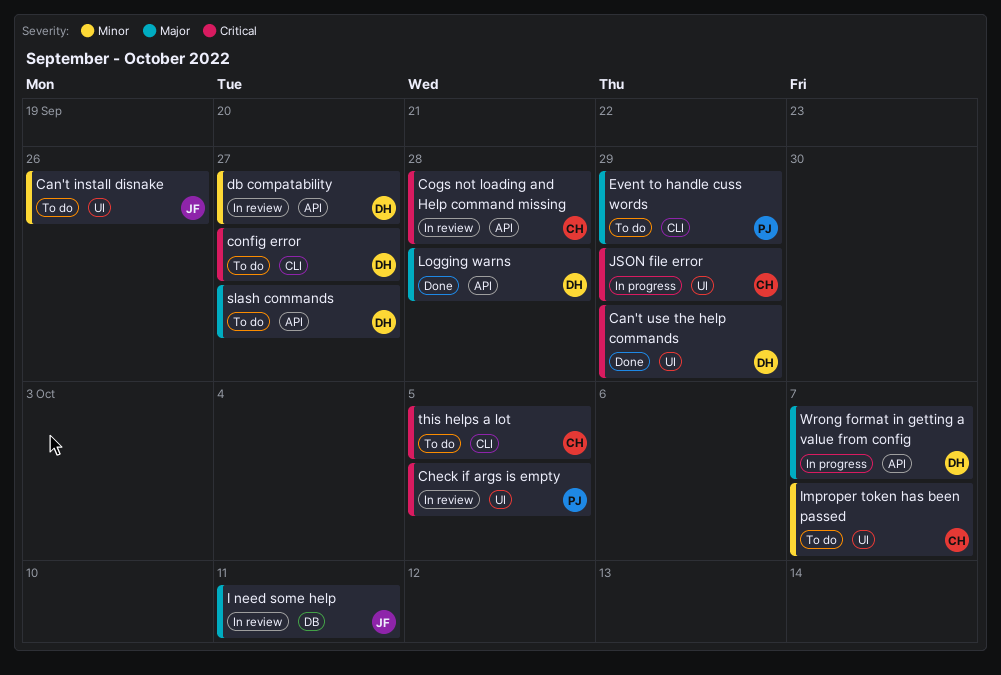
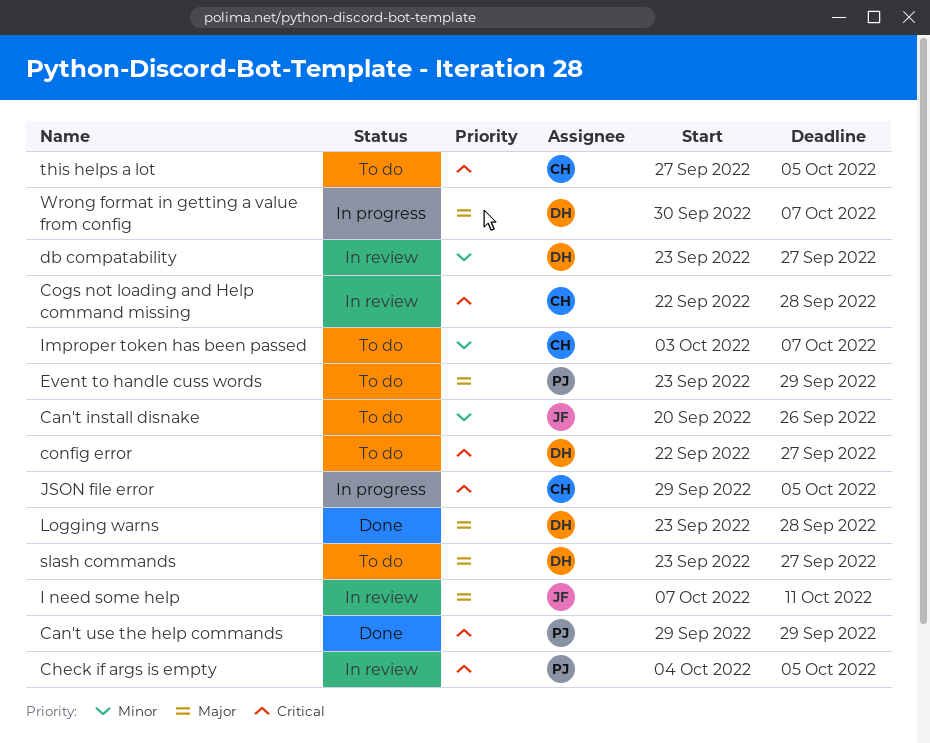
Can't use the help commands, owner: DH -> PJ
JSON file error, due: Sep 29 -> Oct 5

